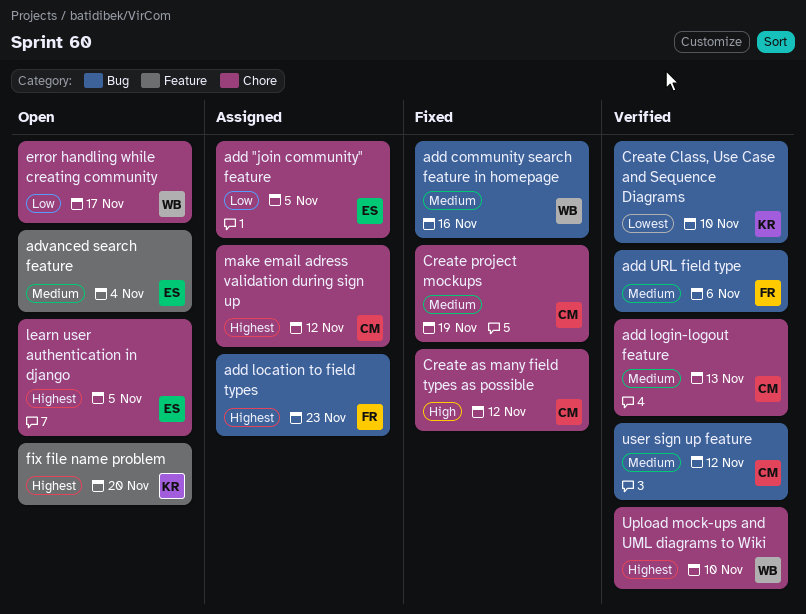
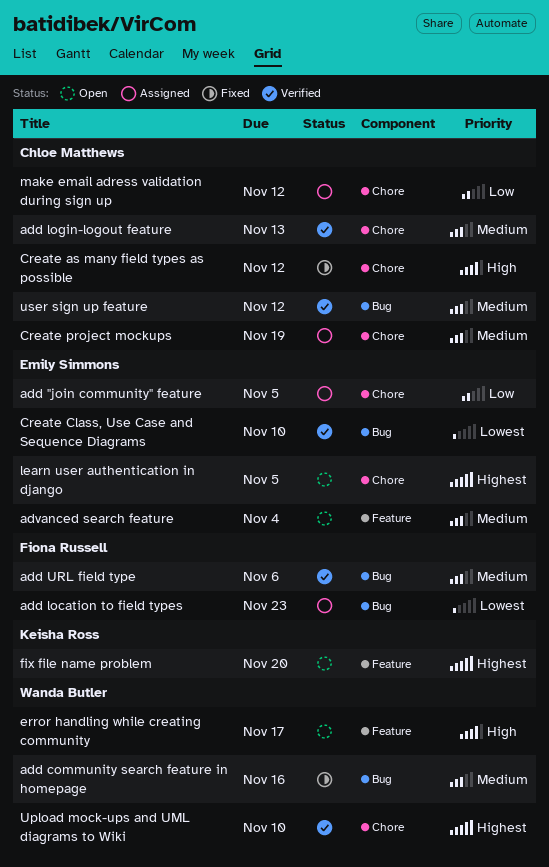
add location to field types, priority: Highest -> Lowest
Create Class, Use Case and Sequence Diagrams, owner: Keisha Ross -> Emily Simmons
Create project mockups, status: Fixed -> Assigned
error handling while creating community, priority: Low -> High
error handling while creating community, label: Chore -> Feature
make email adress validation during sign up, priority: Highest -> Low

